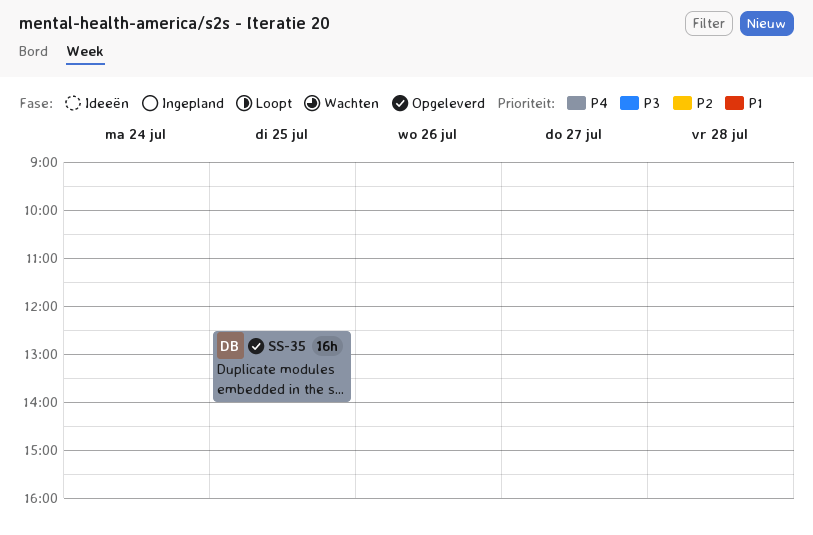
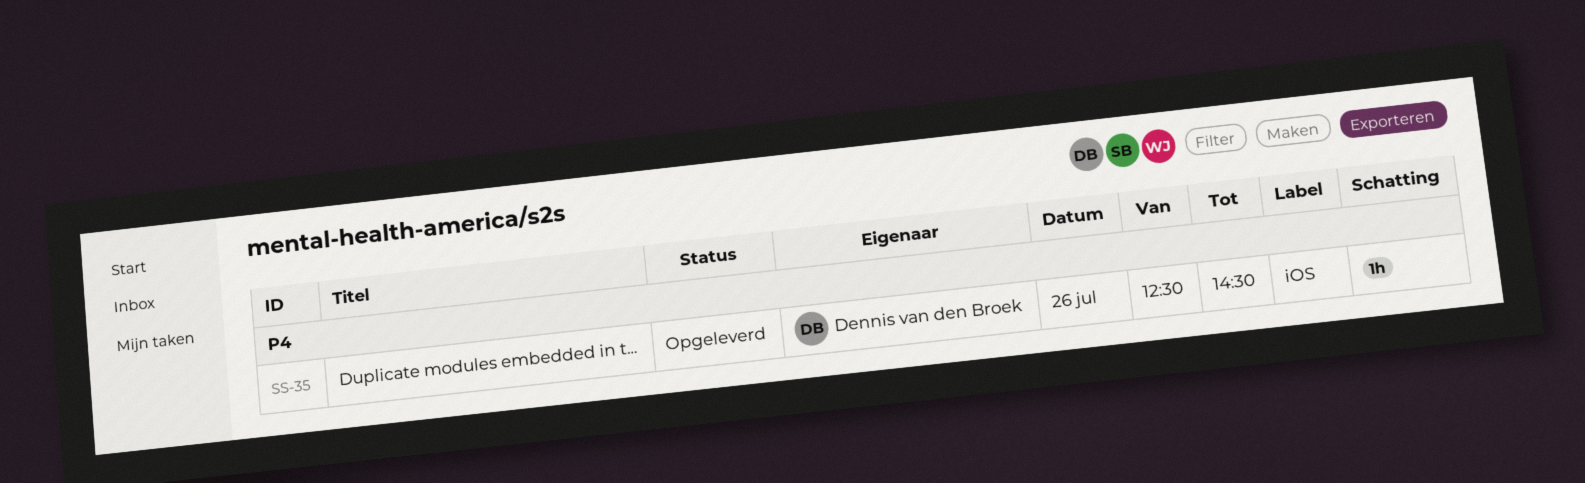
SS-35, estimate: 16h -> 1h
SS-35, day: Jul 25 -> Jul 26
SS-35, ends: 14:00 -> 14:30

